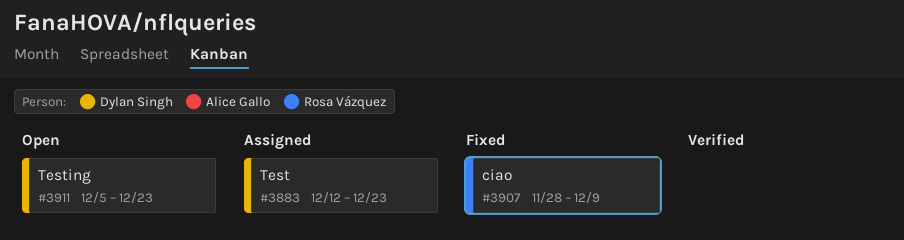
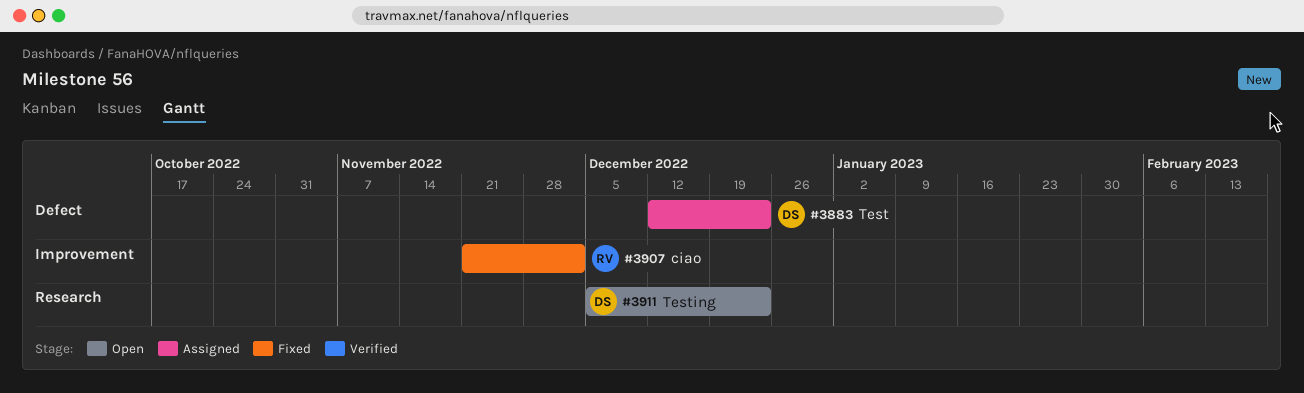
#3907, start: Nov 28 -> Nov 21
#3907, due: Dec 9 -> Dec 2

